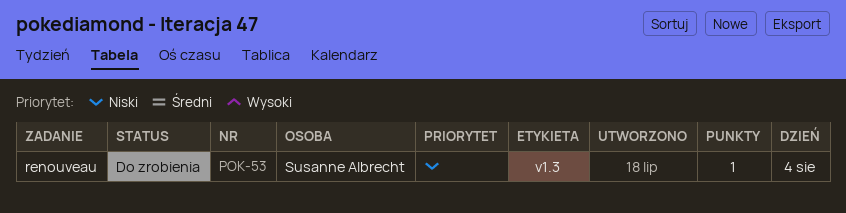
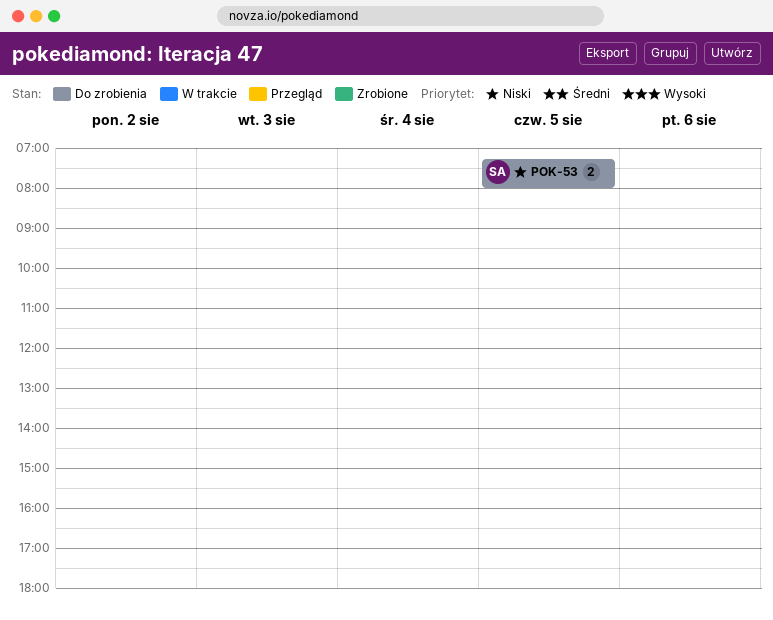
POK-53, estimate: 1 -> 2
POK-53, day: Aug 4 -> Aug 5

